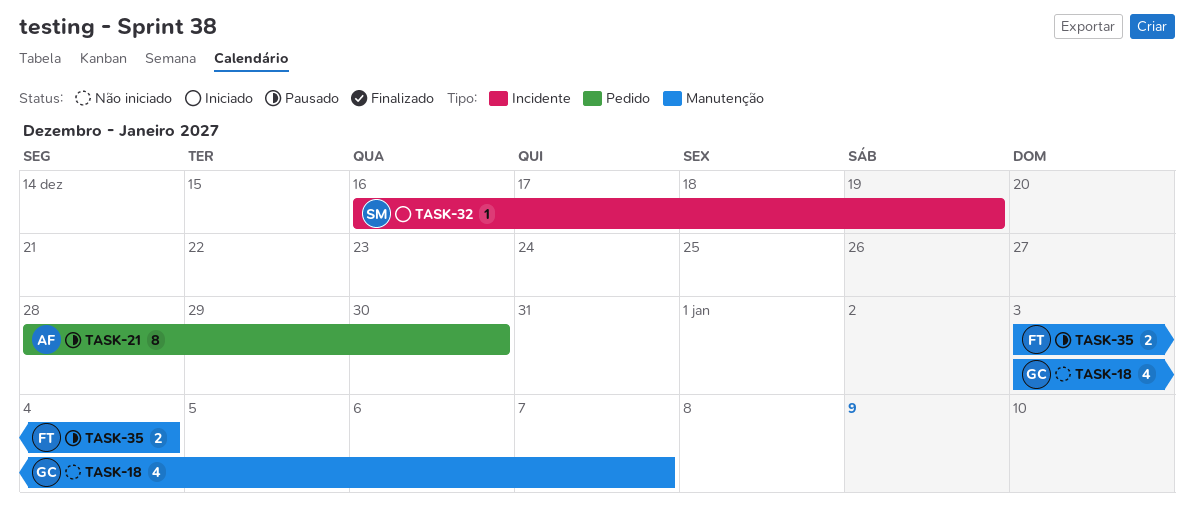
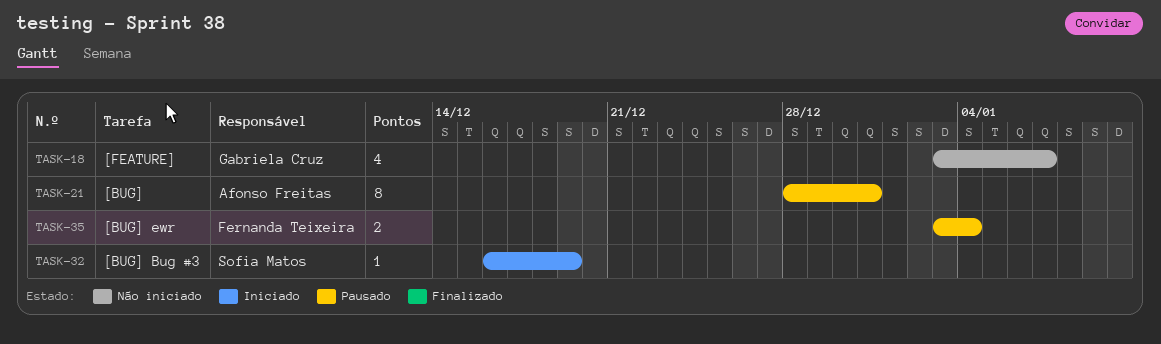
TASK-21, due: Dec 30 -> Dec 31

